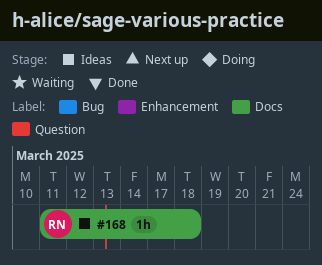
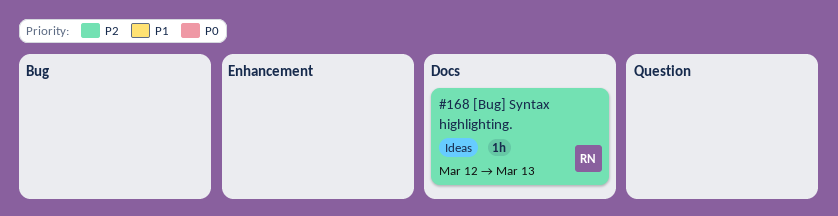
#168, start: Mar 11 -> Mar 12
#168, due: Mar 18 -> Mar 13

